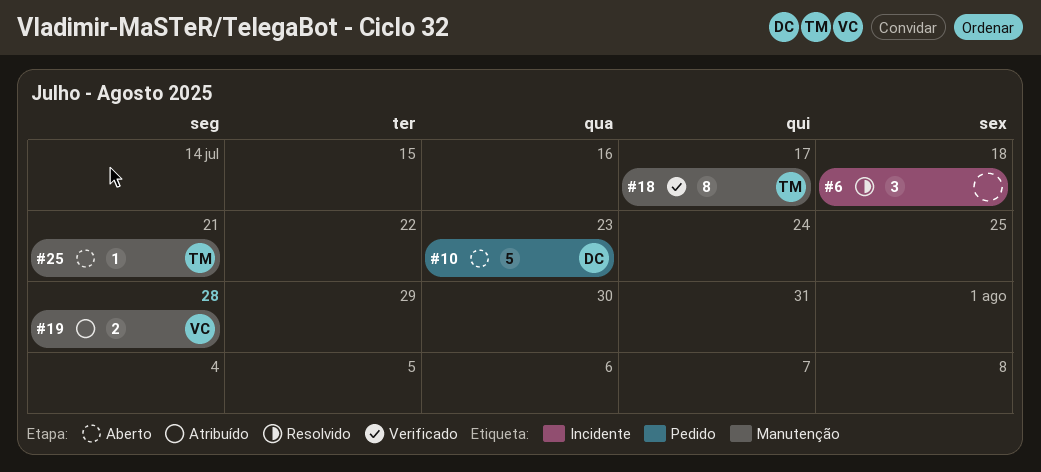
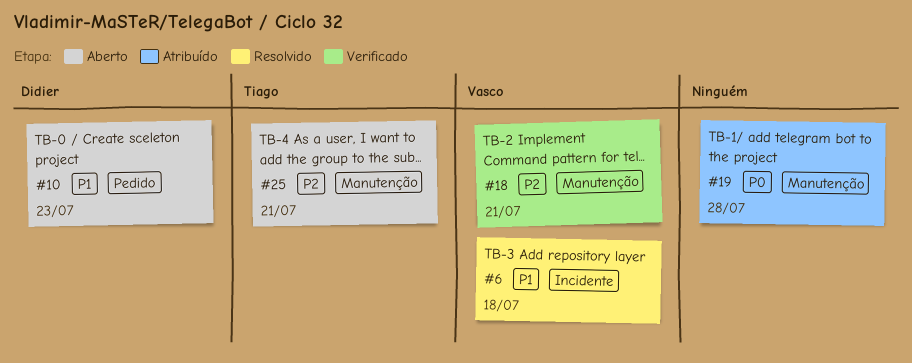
#6, owner: none -> Vasco
#18, owner: Tiago -> Vasco
#18, due: Jul 17 -> Jul 21
#19, owner: Vasco -> none

